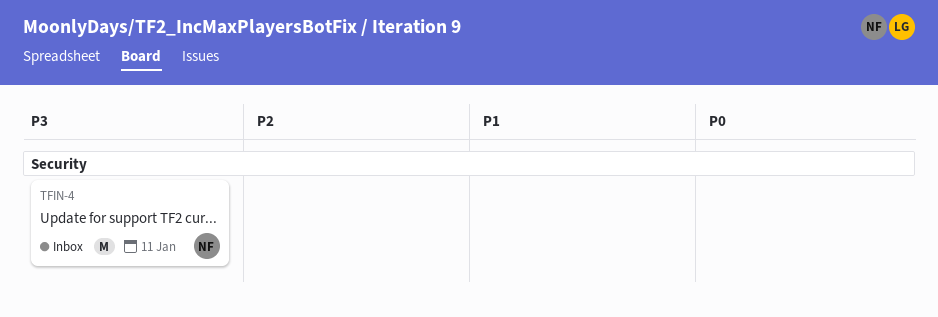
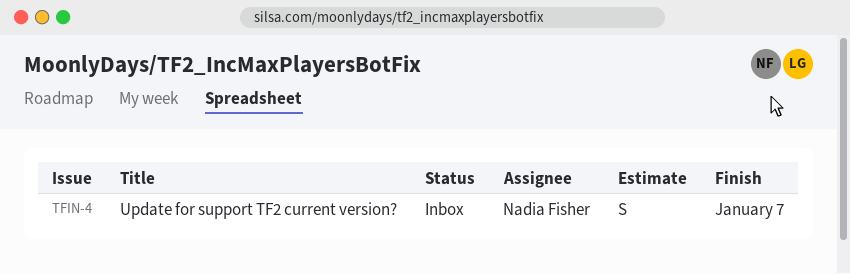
TFIN-4, estimate: M -> S
TFIN-4, due: Jan 11 -> Jan 7

